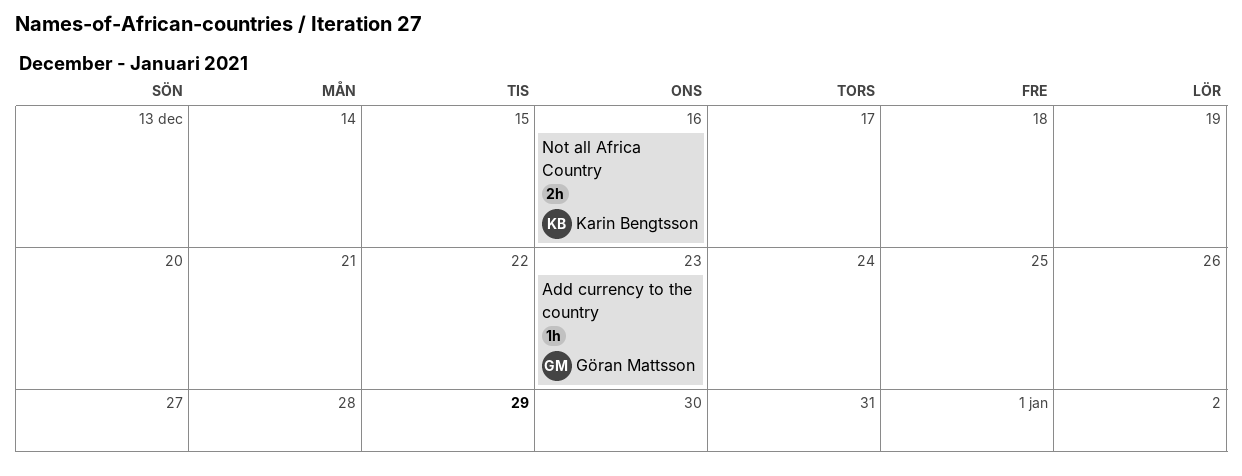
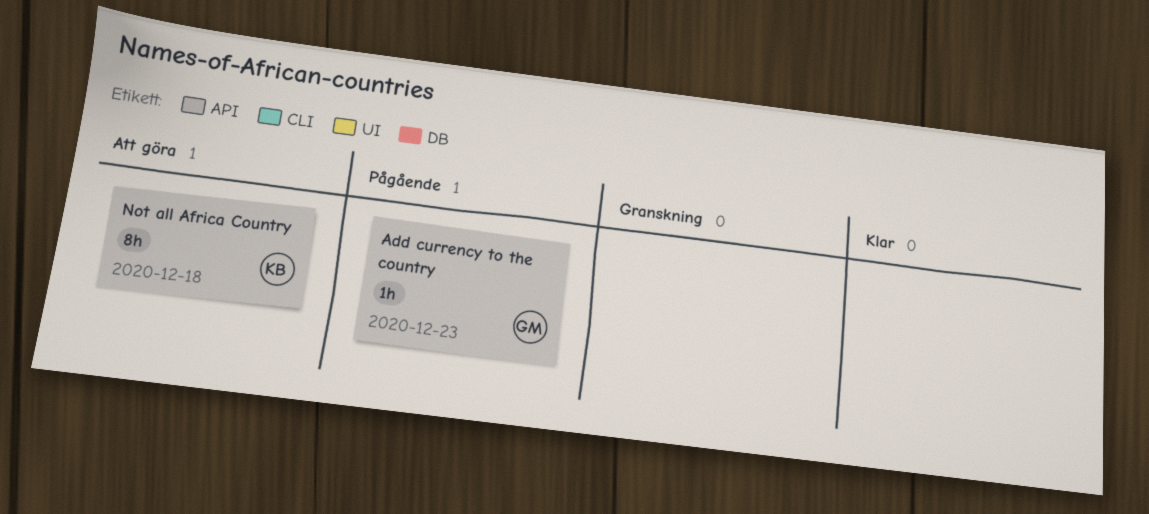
Not all Africa Country, estimate: 2h -> 8h
Not all Africa Country, due: Dec 16 -> Dec 18

